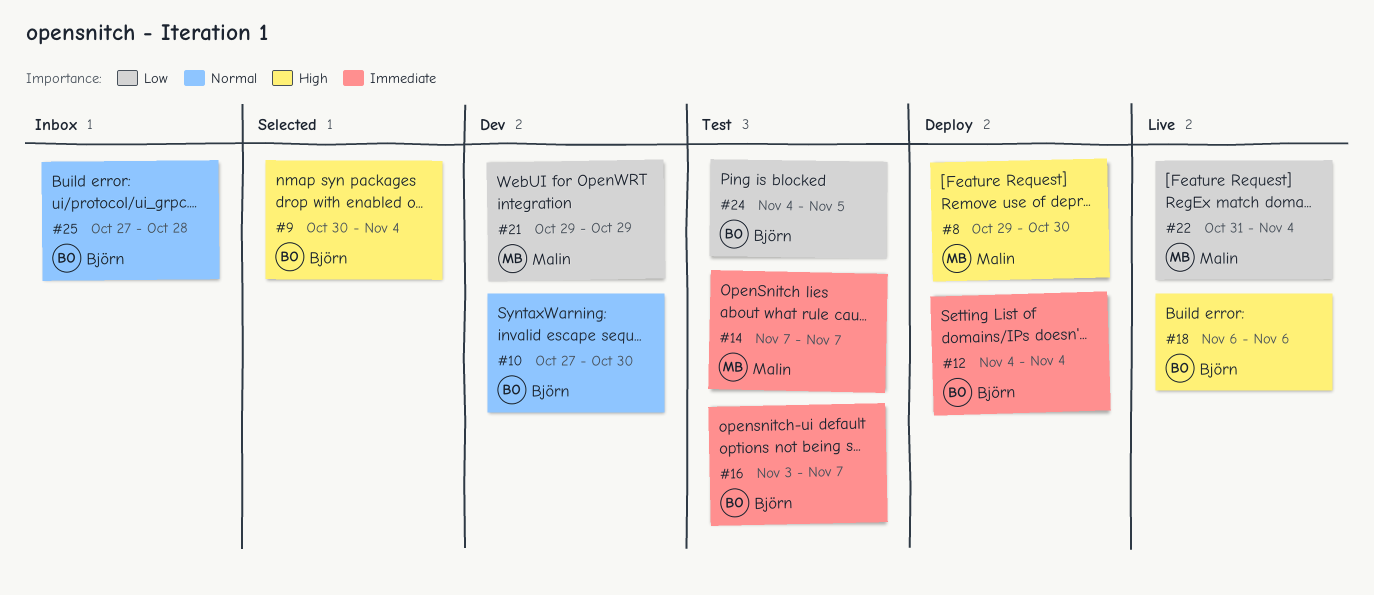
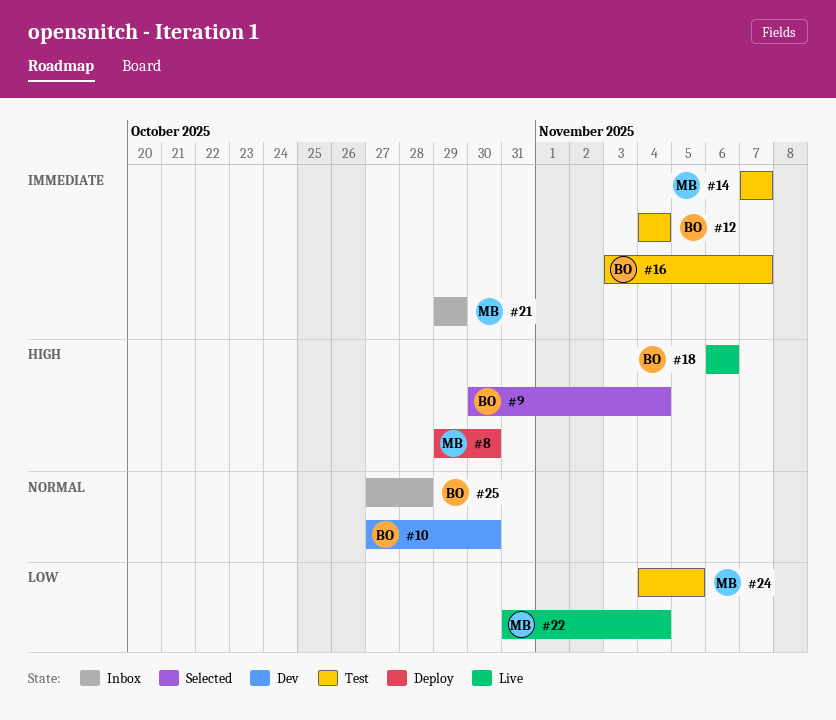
#12, status: Deploy -> Test
#21, status: Dev -> Inbox
#21, priority: Low -> Immediate
#24, owner: Björn -> Malin

